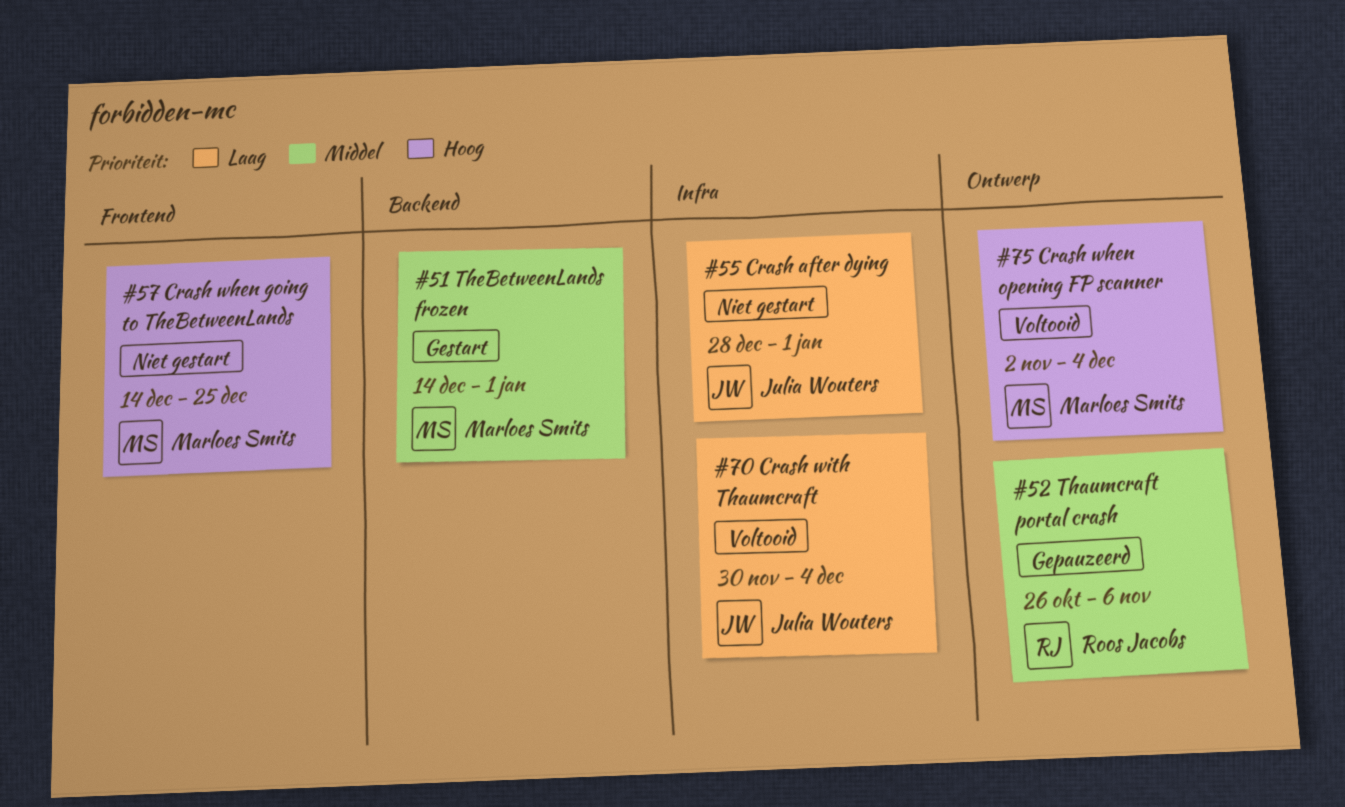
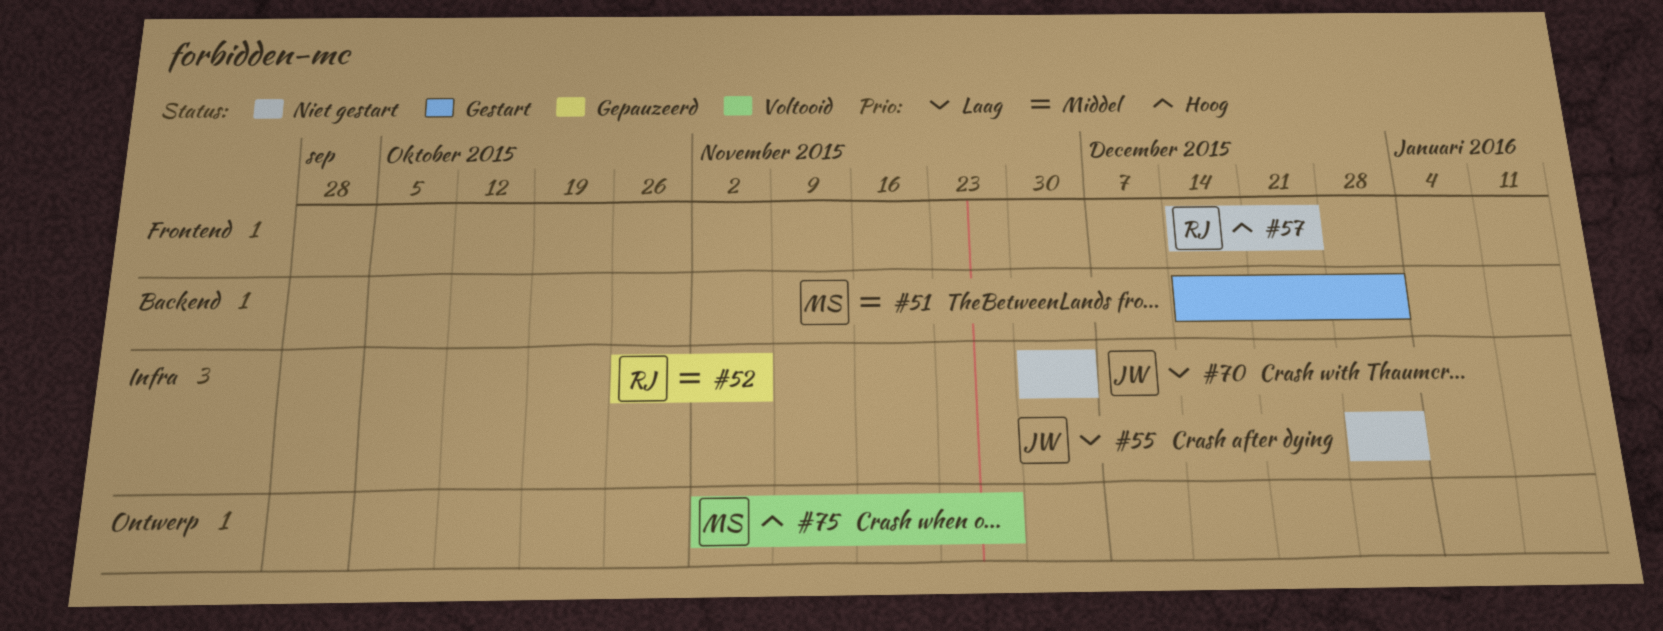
#52, label: Ontwerp -> Infra
#57, owner: Marloes Smits -> Roos Jacobs
#70, status: Voltooid -> Niet gestart
#75, due: Dec 4 -> Nov 27

